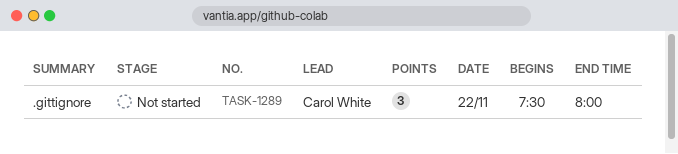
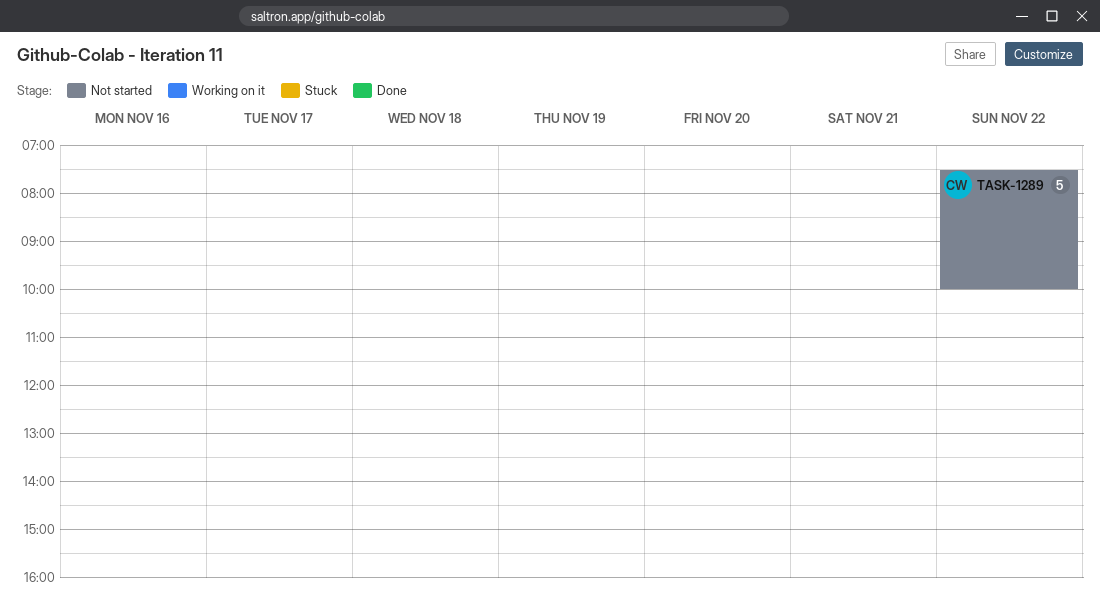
TASK-1289, estimate: 3 -> 5
TASK-1289, ends: 08:00 -> 10:00

